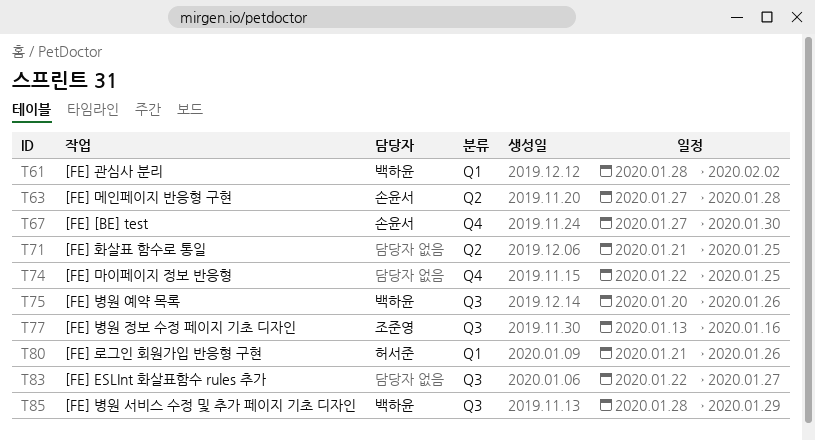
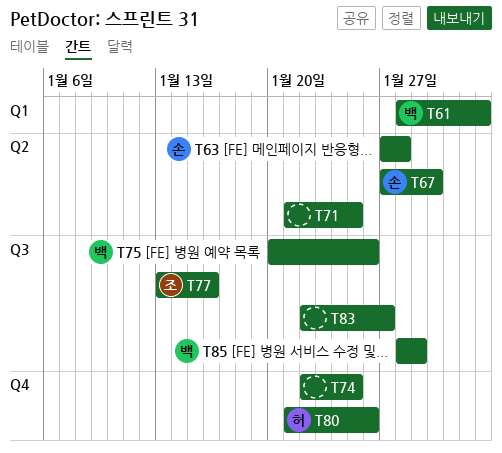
T67, label: Q4 -> Q2
T80, label: Q1 -> Q4

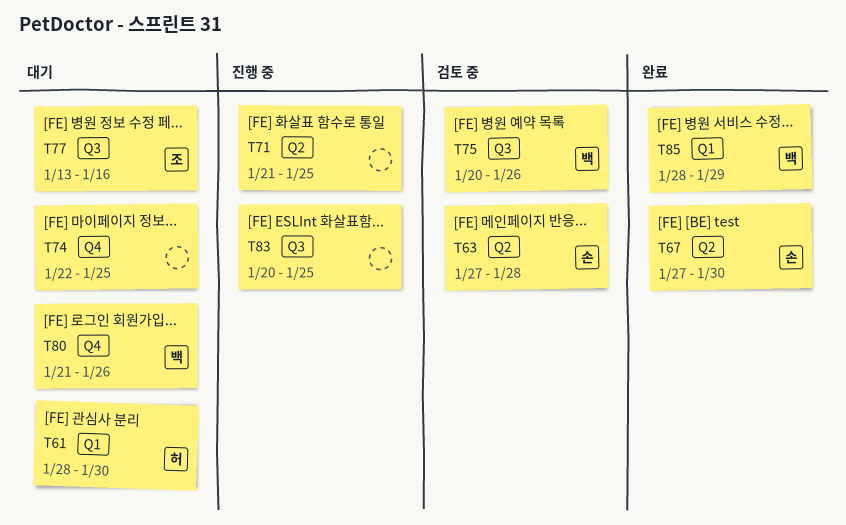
T61, owner: 백 -> 허
T61, due: Feb 2 -> Jan 30
T80, owner: 허 -> 백
T83, start: Jan 22 -> Jan 20
T83, due: Jan 27 -> Jan 25
T85, label: Q3 -> Q1

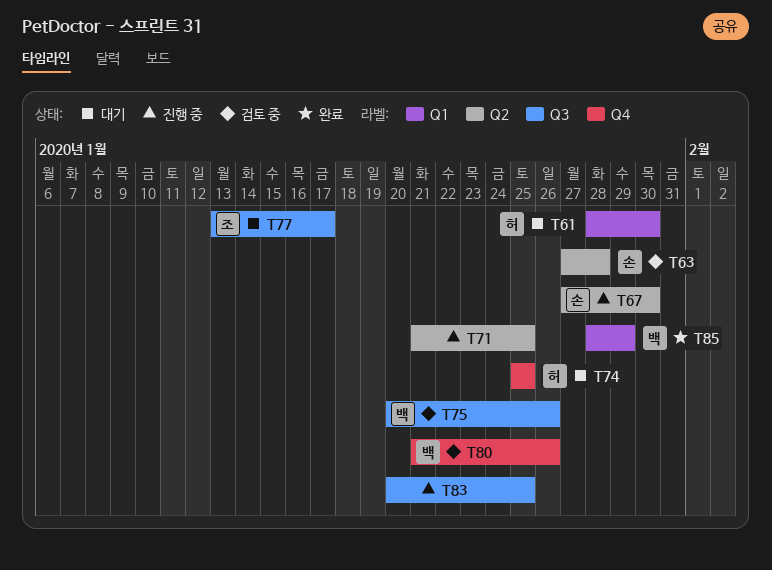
T67, status: 완료 -> 진행 중
T74, owner: none -> 허
T74, start: Jan 22 -> Jan 25
T77, due: Jan 16 -> Jan 17
T80, status: 대기 -> 검토 중

